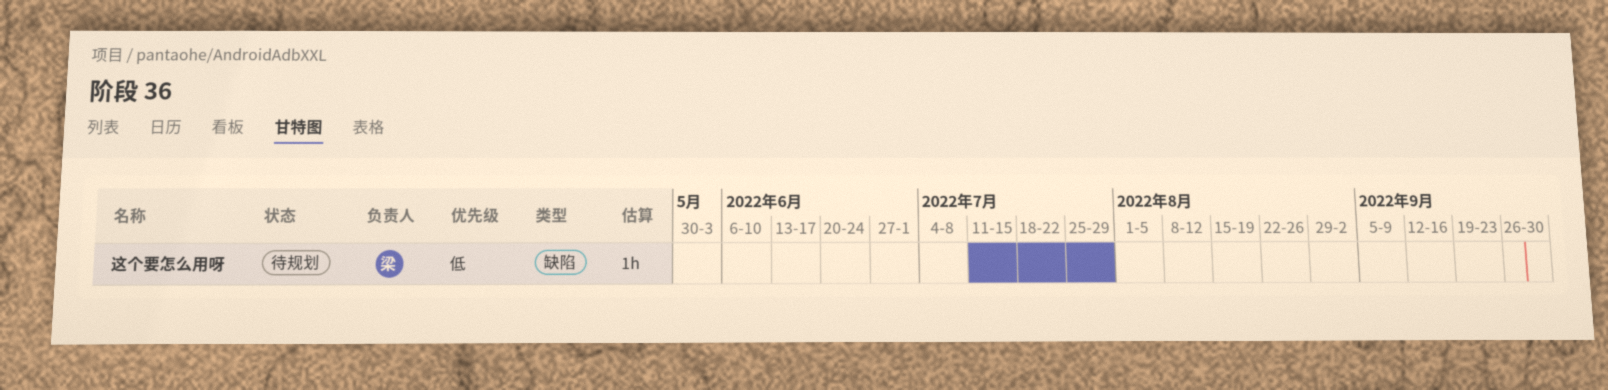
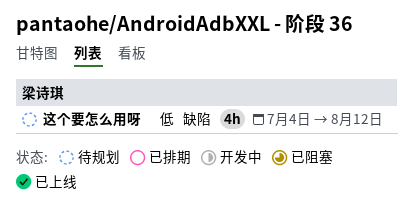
这个要怎么用呀, estimate: 1h -> 4h
这个要怎么用呀, start: Jul 11 -> Jul 4
这个要怎么用呀, due: Jul 29 -> Aug 12

